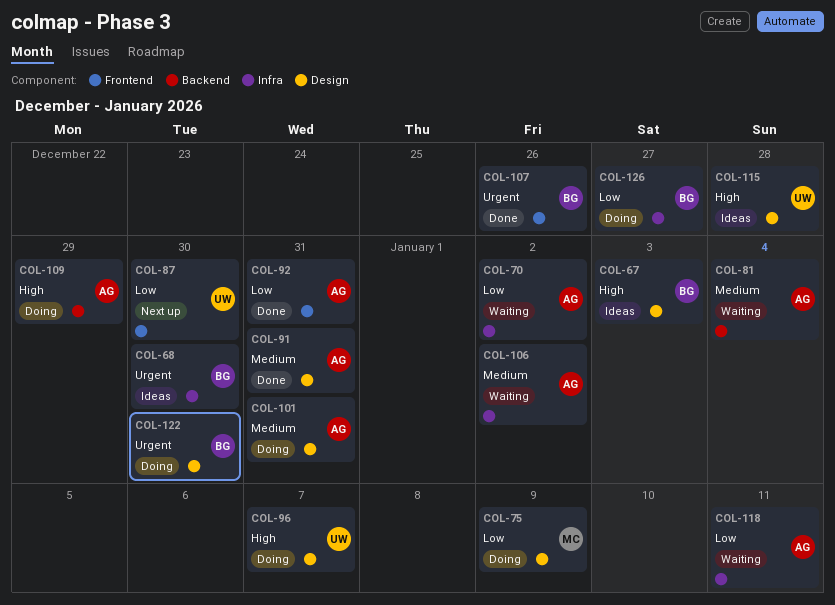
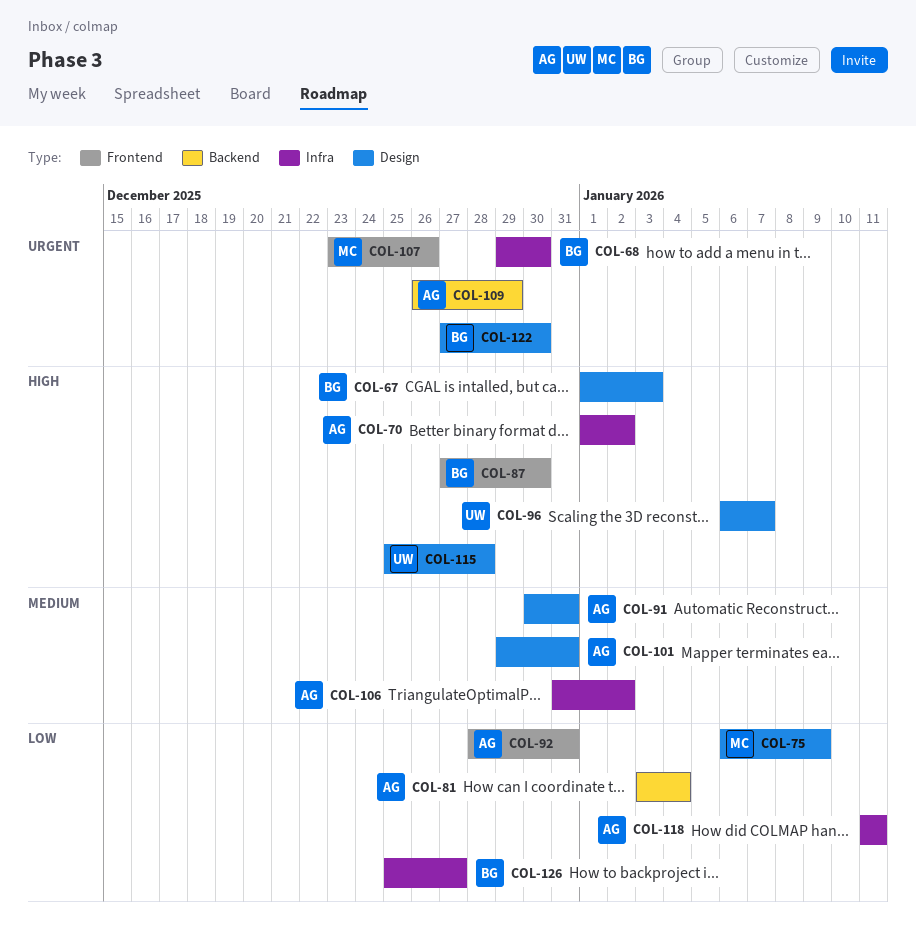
COL-70, priority: Low -> High
COL-81, priority: Medium -> Low
COL-87, owner: UW -> BG
COL-87, priority: Low -> High
COL-107, owner: BG -> MC
COL-109, priority: High -> Urgent

